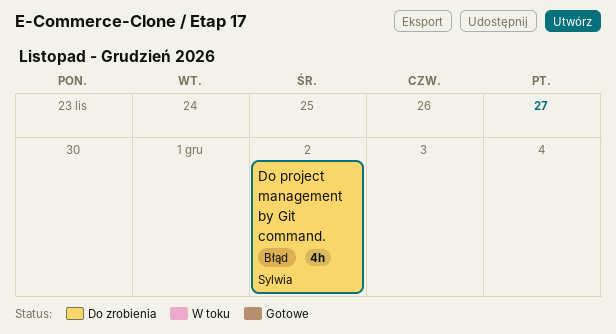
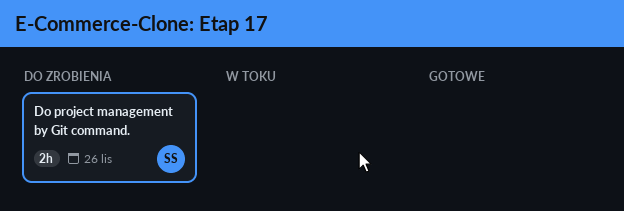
Do project management by Git command., estimate: 4h -> 2h
Do project management by Git command., due: Dec 2 -> Nov 26

